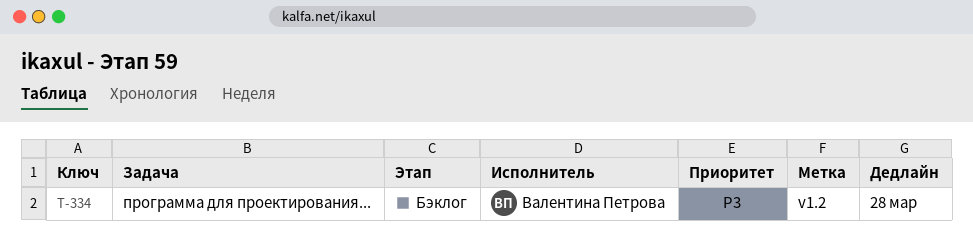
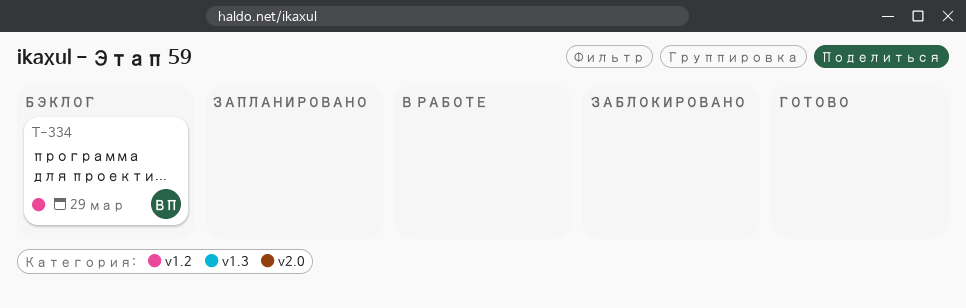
T-334, due: Mar 28 -> Mar 29

